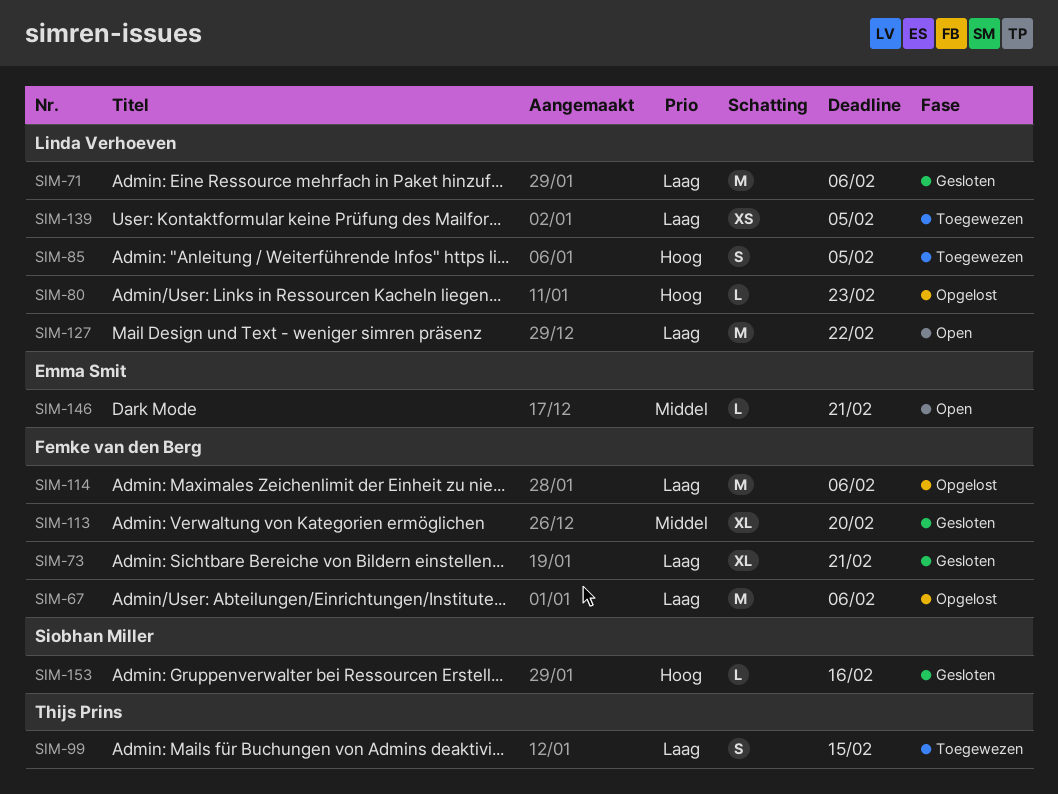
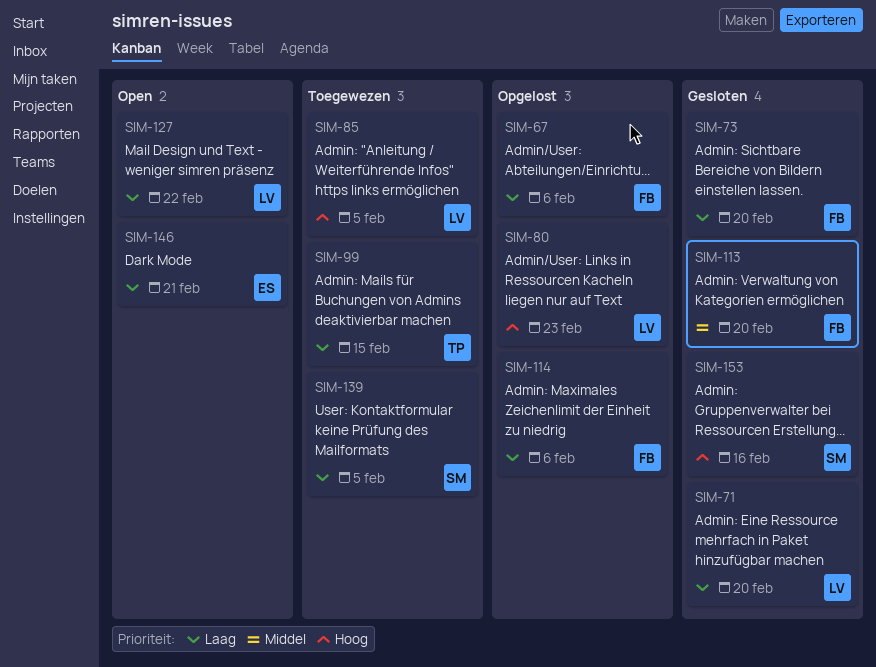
SIM-71, due: Feb 6 -> Feb 20
SIM-73, due: Feb 21 -> Feb 20
SIM-139, owner: Linda Verhoeven -> Siobhan Miller
SIM-146, priority: Middel -> Laag

